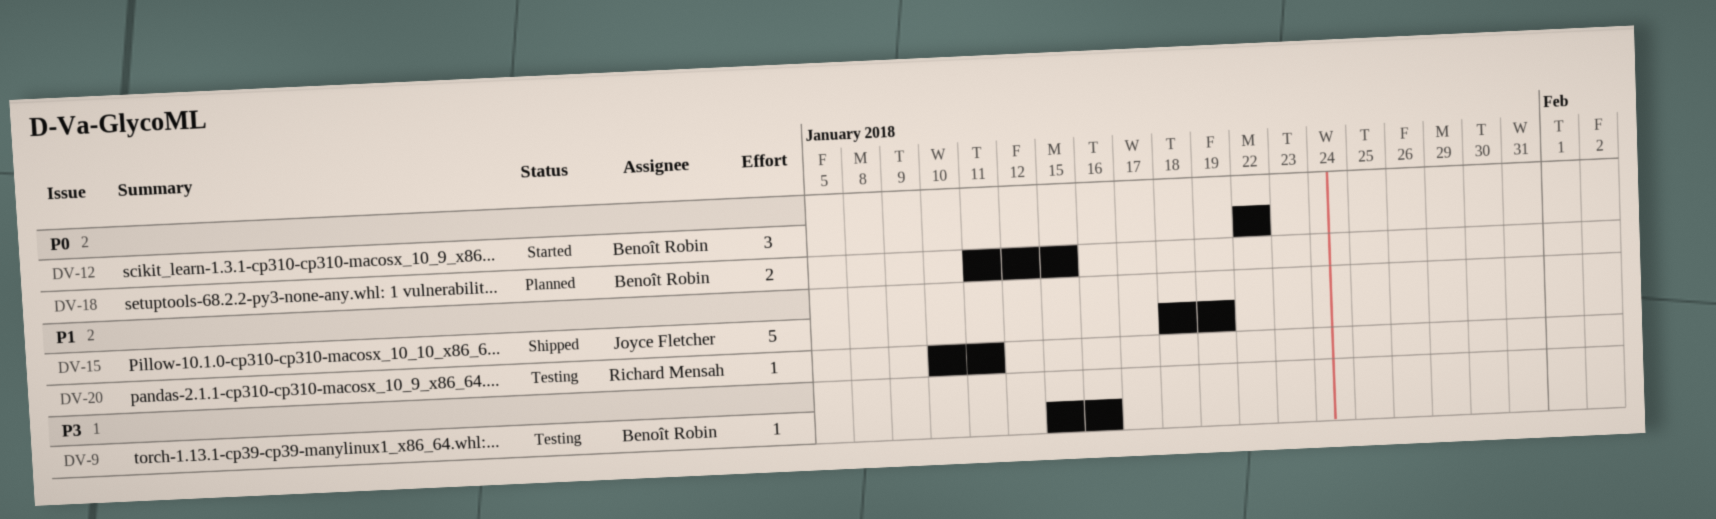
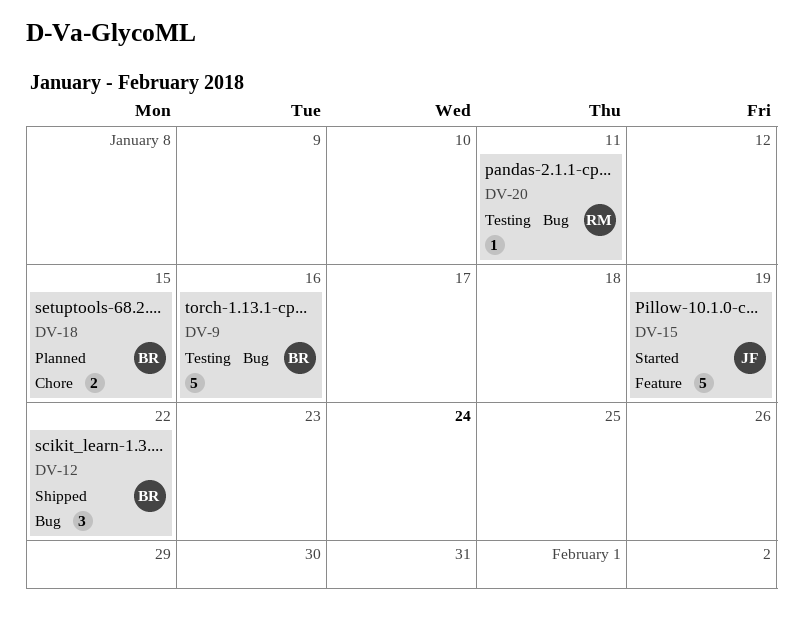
DV-9, estimate: 1 -> 5
DV-12, status: Started -> Shipped
DV-15, status: Shipped -> Started

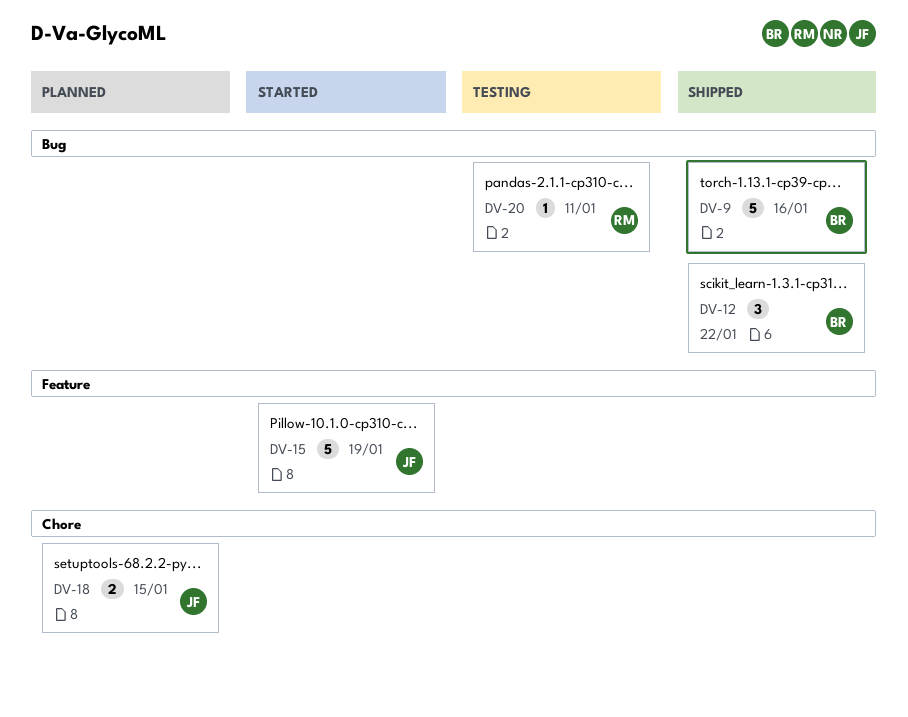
DV-9, status: Testing -> Shipped
DV-18, owner: BR -> JF

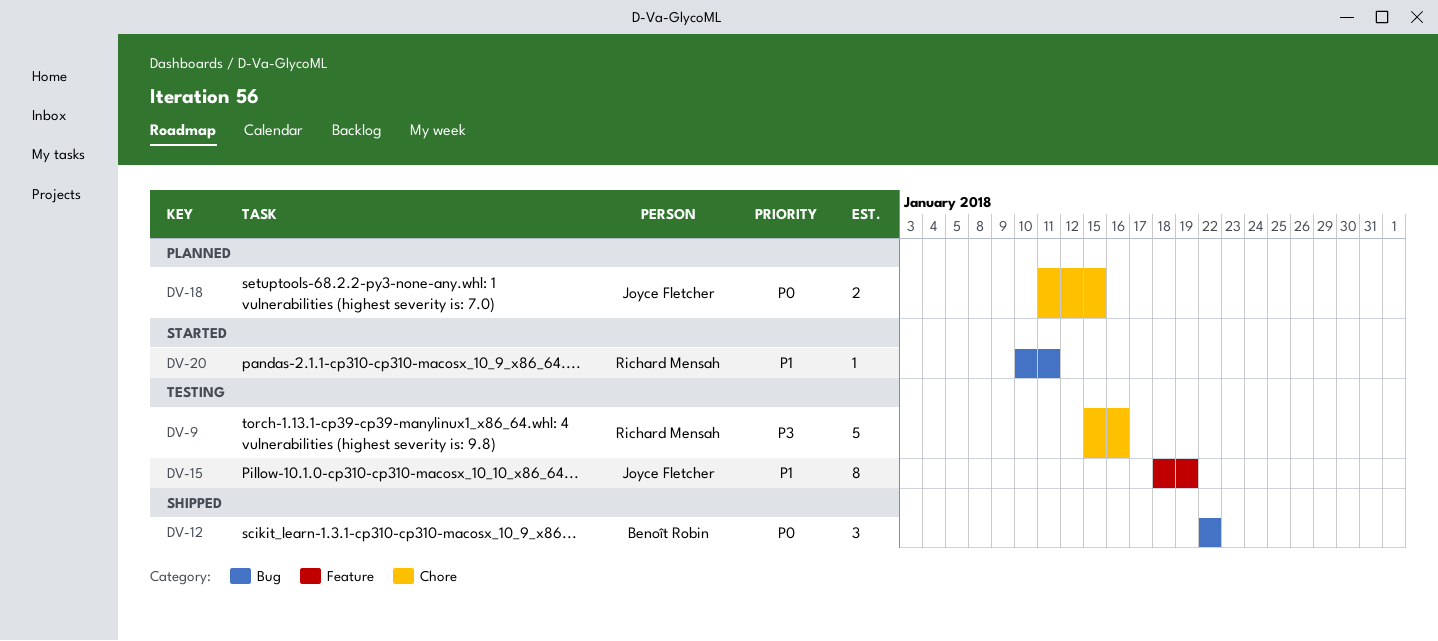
DV-9, status: Shipped -> Testing
DV-9, owner: Benoît Robin -> Richard Mensah
DV-9, label: Bug -> Chore
DV-15, status: Started -> Testing
DV-15, estimate: 5 -> 8
DV-20, status: Testing -> Started

